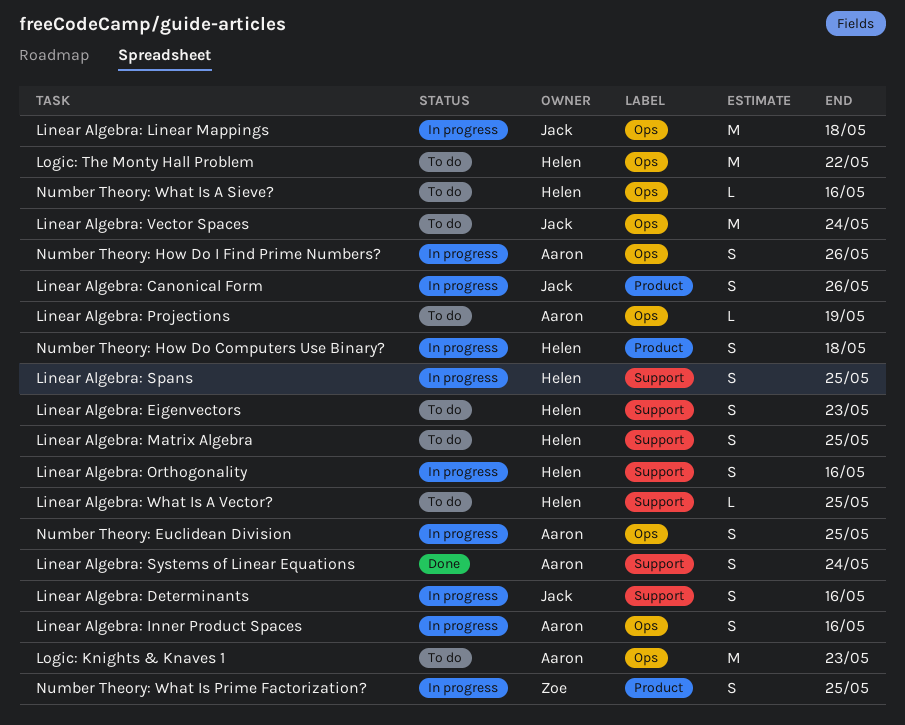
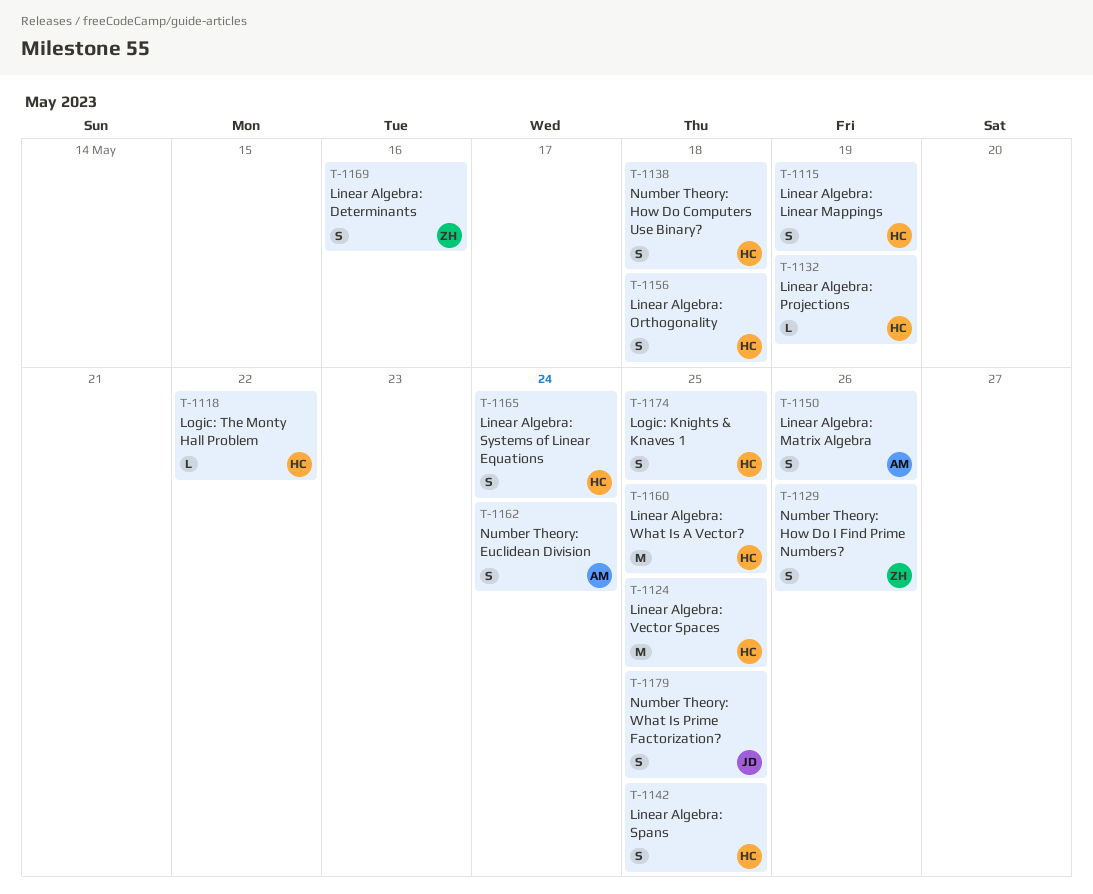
Linear Algebra: Canonical Form: present -> none
Linear Algebra: Determinants, owner: Jack -> Zoe
Linear Algebra: Eigenvectors: present -> none
Linear Algebra: Inner Product Spaces: present -> none
Linear Algebra: Linear Mappings, owner: Jack -> Helen
Linear Algebra: Linear Mappings, estimate: M -> S
Linear Algebra: Linear Mappings, due: May 18 -> May 19
Linear Algebra: Matrix Algebra, owner: Helen -> Aaron
Linear Algebra: Matrix Algebra, due: May 25 -> May 26
Linear Algebra: Orthogonality, due: May 16 -> May 18
Linear Algebra: Projections, owner: Aaron -> Helen
Linear Algebra: Systems of Linear Equations, owner: Aaron -> Helen
Linear Algebra: Vector Spaces, owner: Jack -> Helen
Linear Algebra: Vector Spaces, due: May 24 -> May 25
Linear Algebra: What Is A Vector?, estimate: L -> M
Logic: Knights & Knaves 1, owner: Aaron -> Helen
Logic: Knights & Knaves 1, estimate: M -> S
Logic: Knights & Knaves 1, due: May 23 -> May 25
Logic: The Monty Hall Problem, estimate: M -> L
Number Theory: Euclidean Division, due: May 25 -> May 24
Number Theory: How Do I Find Prime Numbers?, owner: Aaron -> Zoe
Number Theory: What Is A Sieve?: present -> none
Number Theory: What Is Prime Factorization?, owner: Zoe -> Jack

